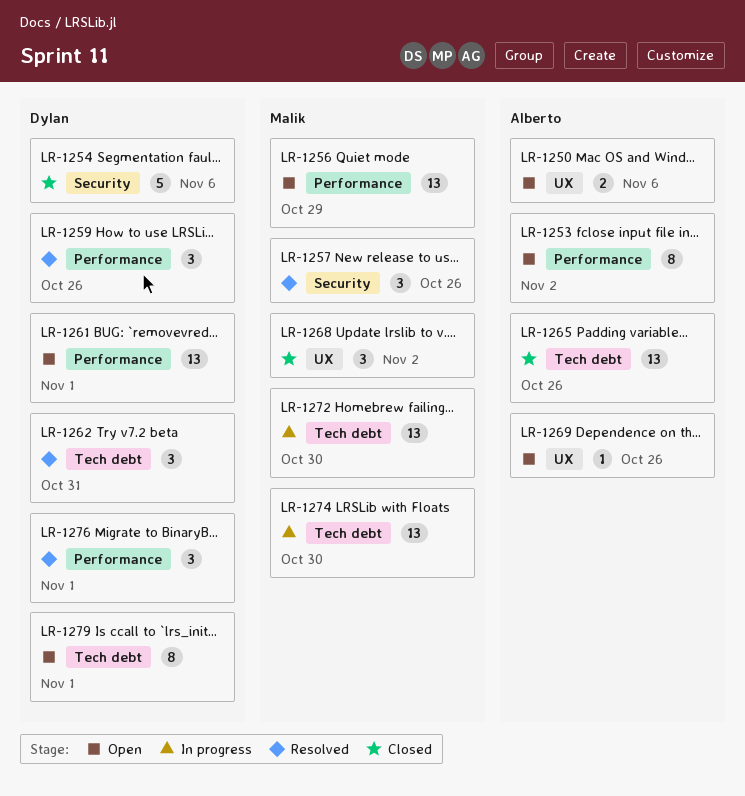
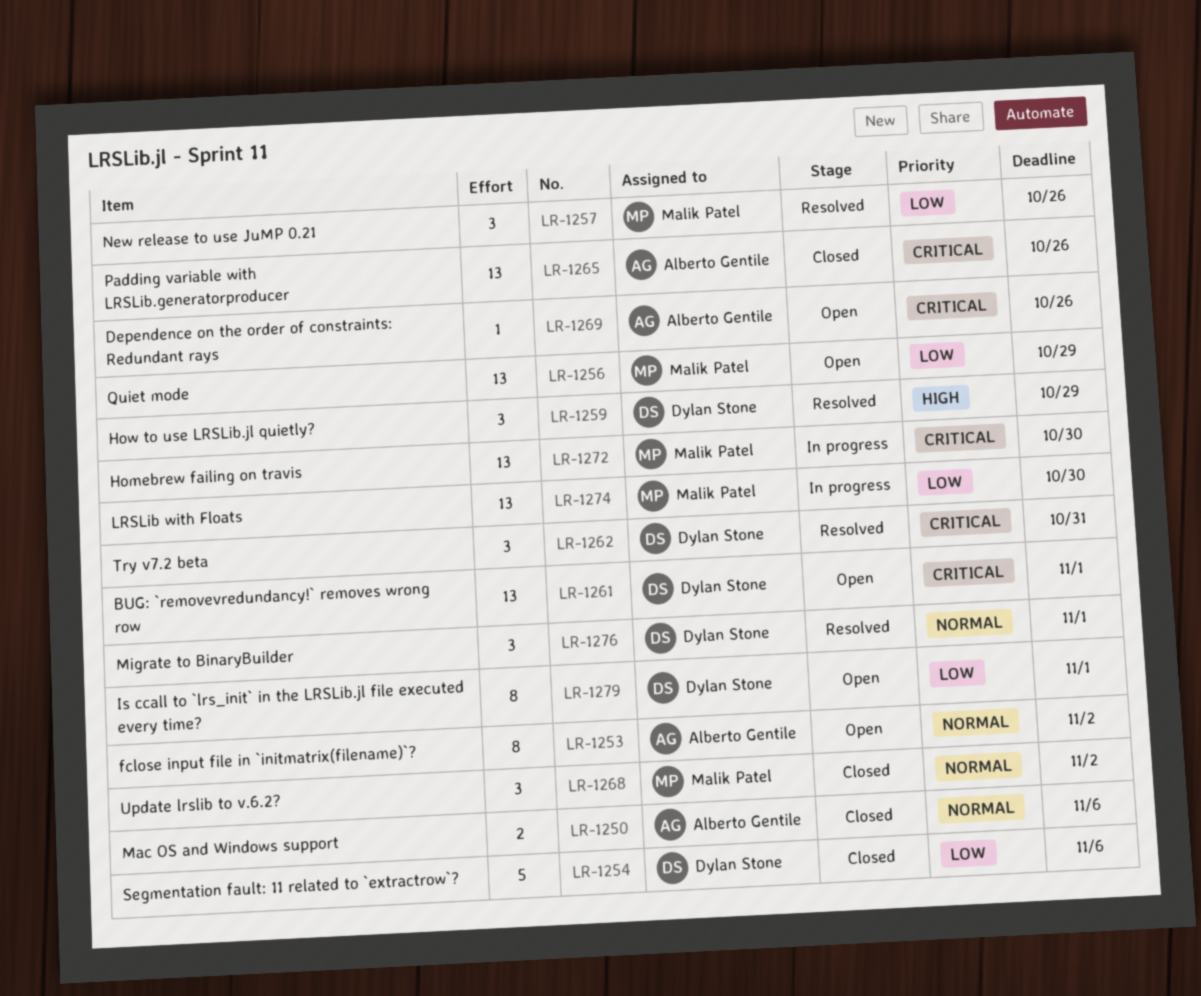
LR-1250, status: Open -> Closed
LR-1259, due: Oct 26 -> Oct 29

